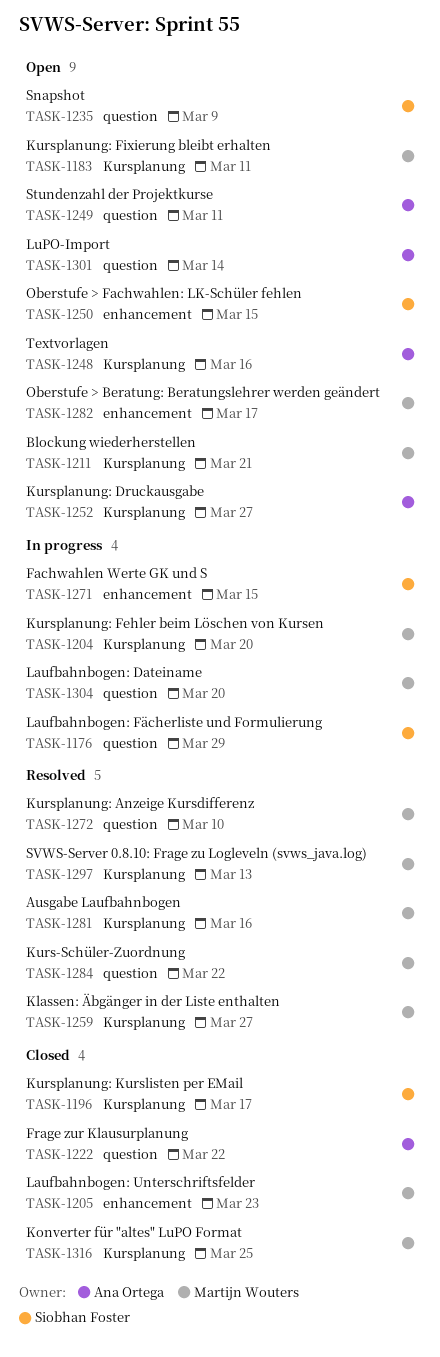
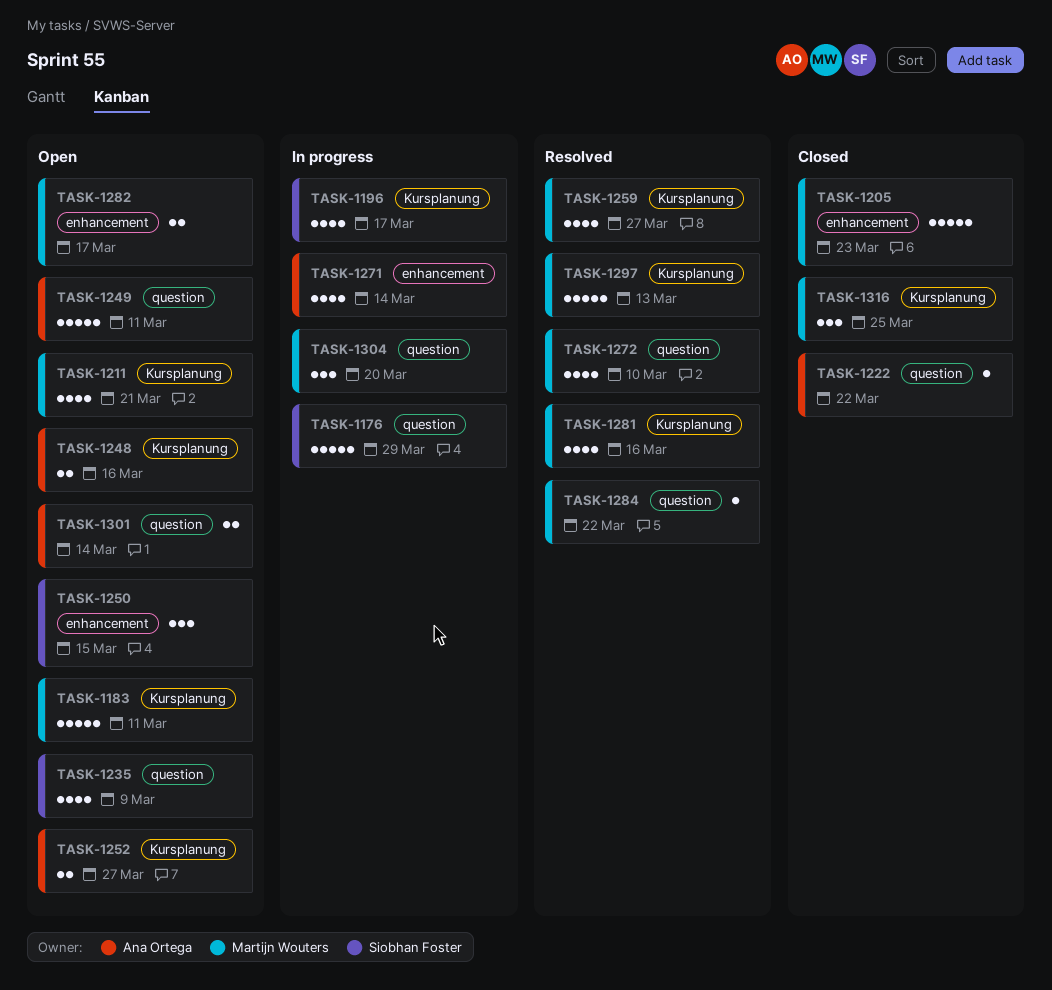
TASK-1196, status: Closed -> In progress
TASK-1204: present -> none
TASK-1271, owner: Siobhan Foster -> Ana Ortega
TASK-1271, due: Mar 15 -> Mar 14

